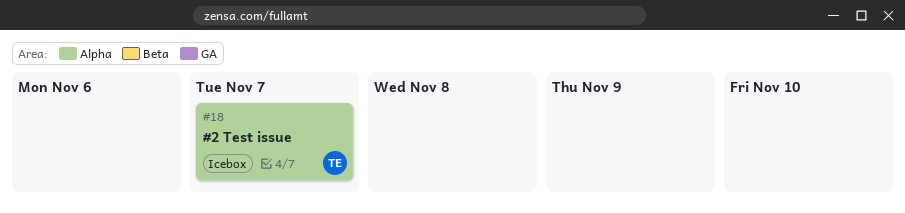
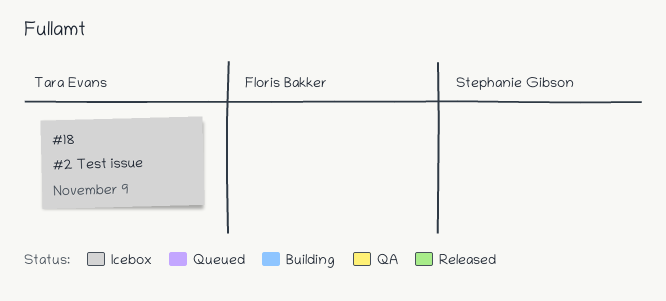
#18, due: Nov 7 -> Nov 9

